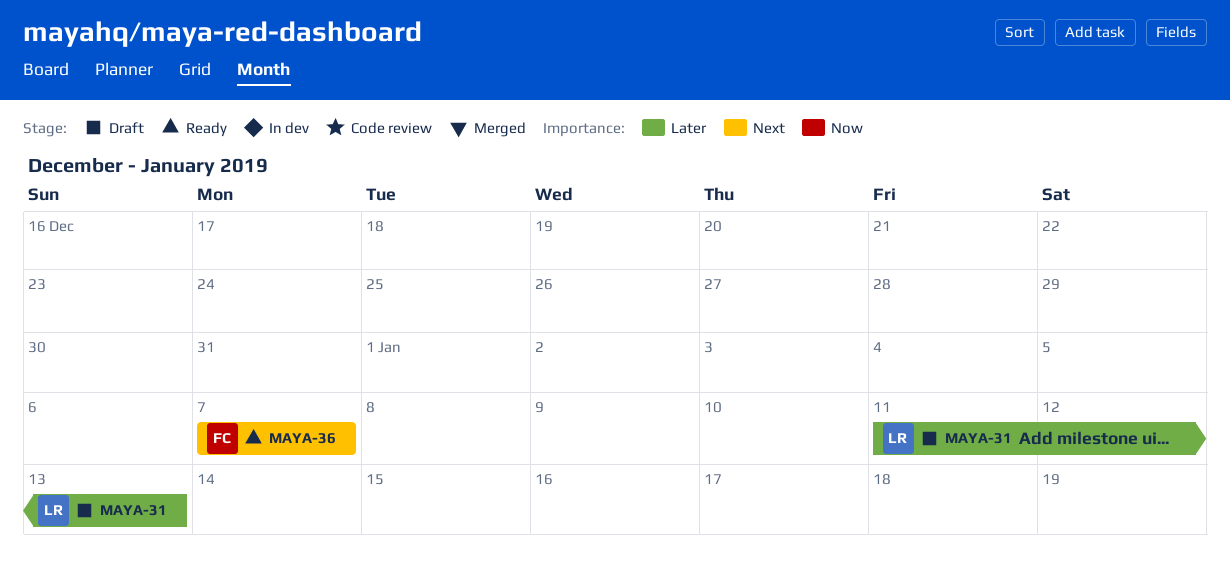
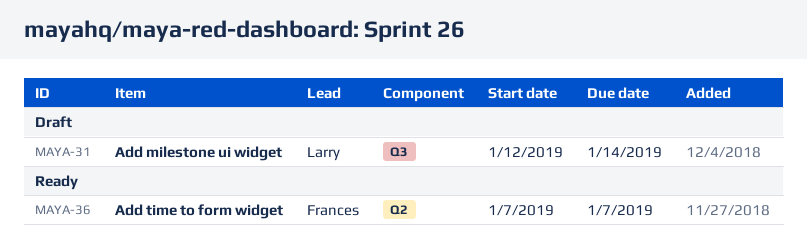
MAYA-31, start: Jan 11 -> Jan 12
MAYA-31, due: Jan 13 -> Jan 14

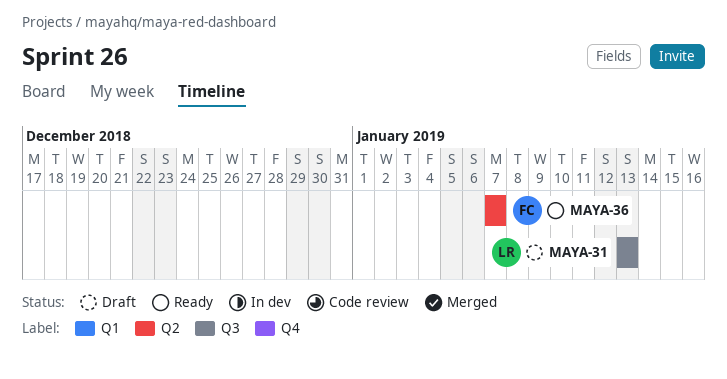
MAYA-31, start: Jan 12 -> Jan 13
MAYA-31, due: Jan 14 -> Jan 13

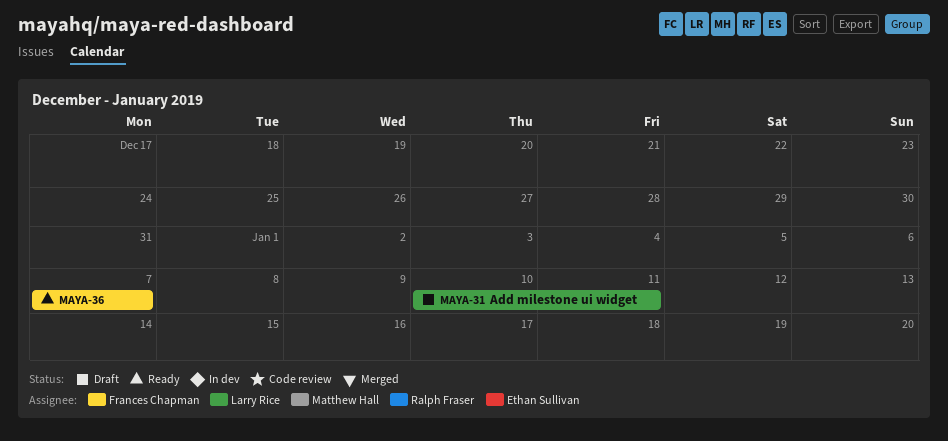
MAYA-31, start: Jan 13 -> Jan 10
MAYA-31, due: Jan 13 -> Jan 11

